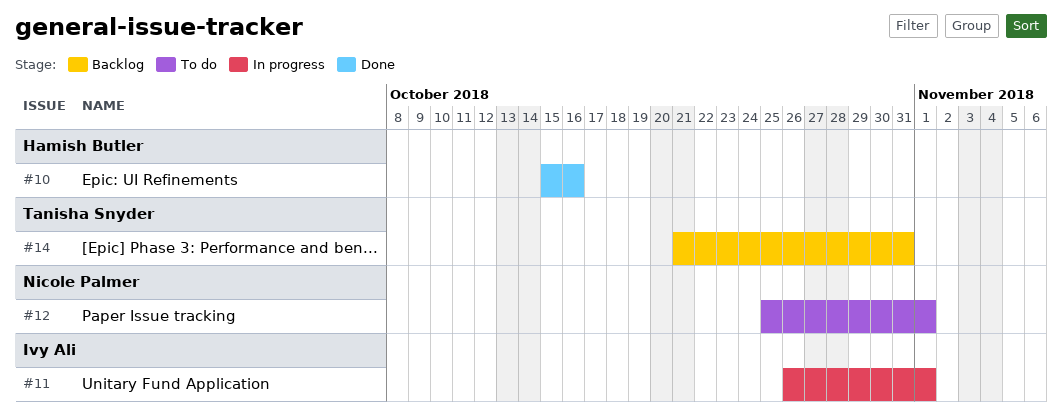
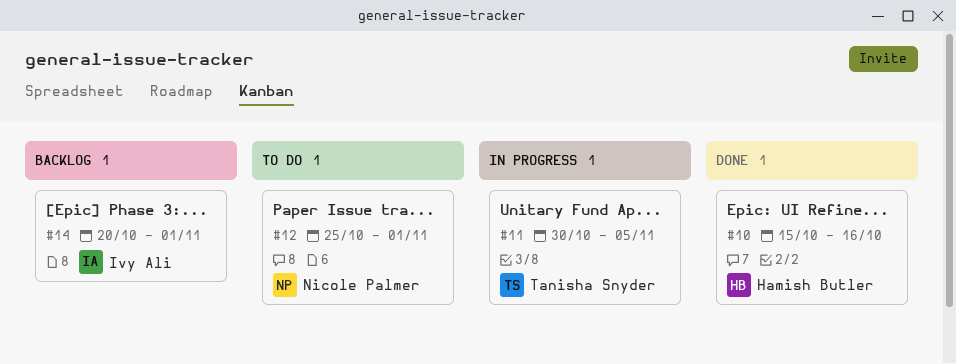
#11, owner: Ivy Ali -> Tanisha Snyder
#11, start: Oct 26 -> Oct 30
#11, due: Nov 1 -> Nov 5
#14, owner: Tanisha Snyder -> Ivy Ali
#14, start: Oct 21 -> Oct 20
#14, due: Oct 31 -> Nov 1

